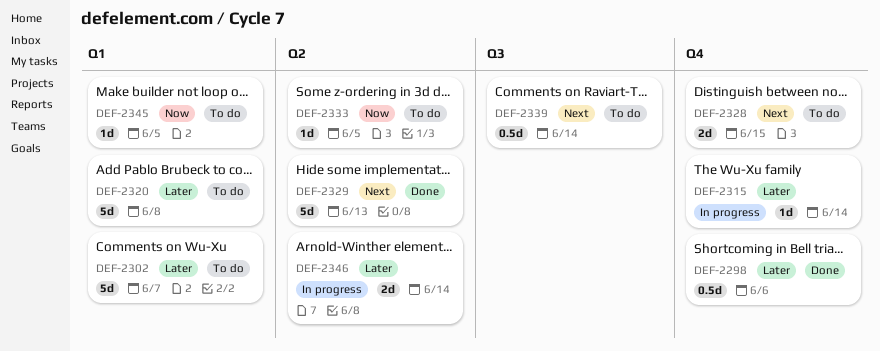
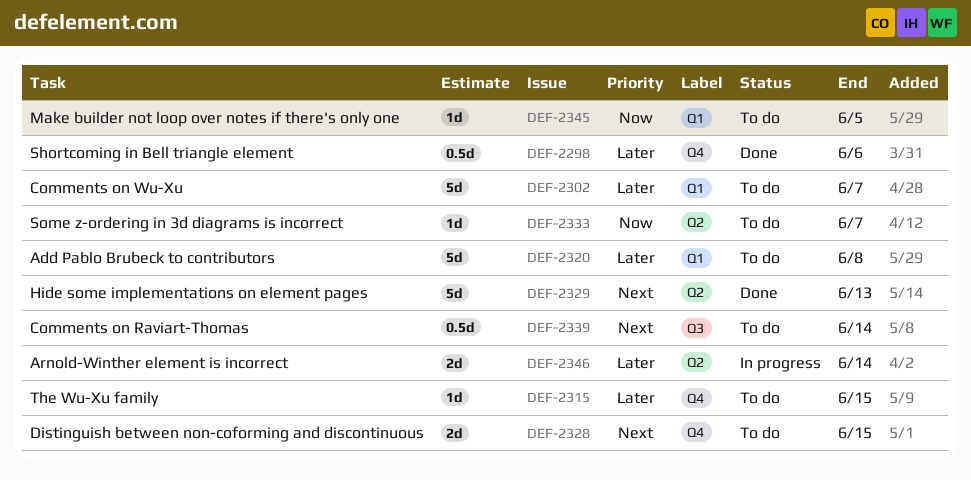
DEF-2315, status: In progress -> To do
DEF-2315, due: Jun 14 -> Jun 15
DEF-2333, due: Jun 5 -> Jun 7

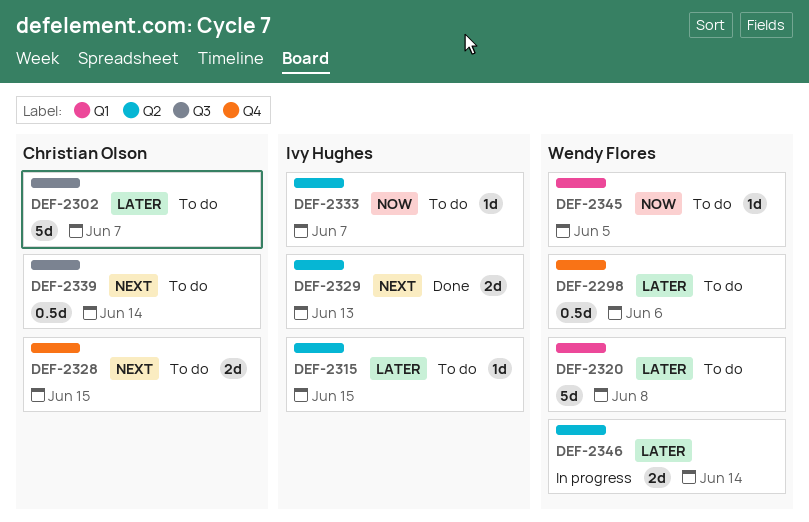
DEF-2298, status: Done -> To do
DEF-2302, label: Q1 -> Q3
DEF-2315, label: Q4 -> Q2
DEF-2329, estimate: 5d -> 2d

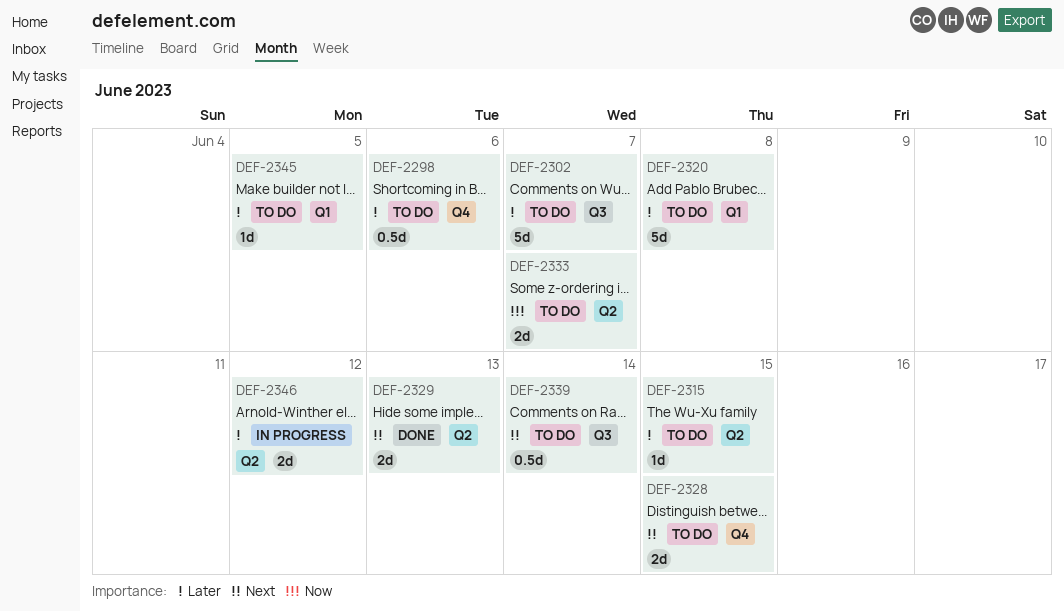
DEF-2333, estimate: 1d -> 2d
DEF-2345, priority: Now -> Later
DEF-2346, due: Jun 14 -> Jun 12

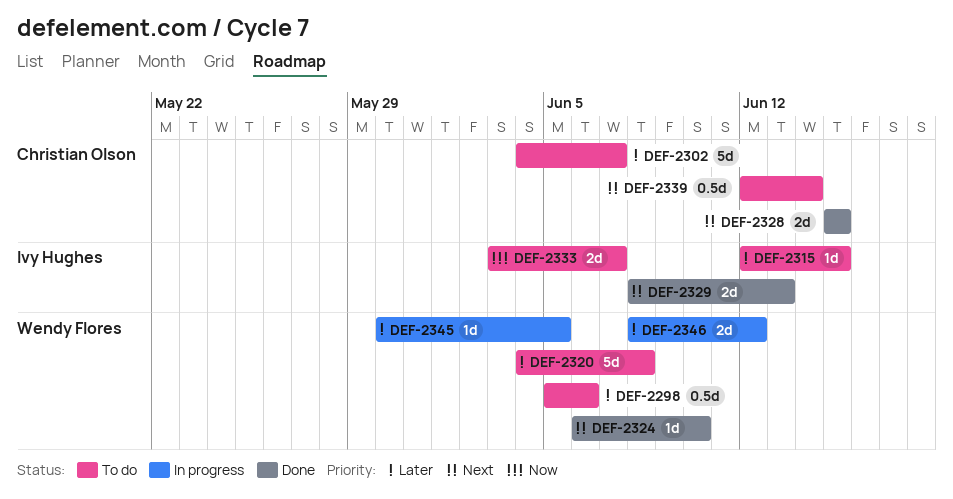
DEF-2324: none -> present
DEF-2328, status: To do -> Done
DEF-2345, status: To do -> In progress

